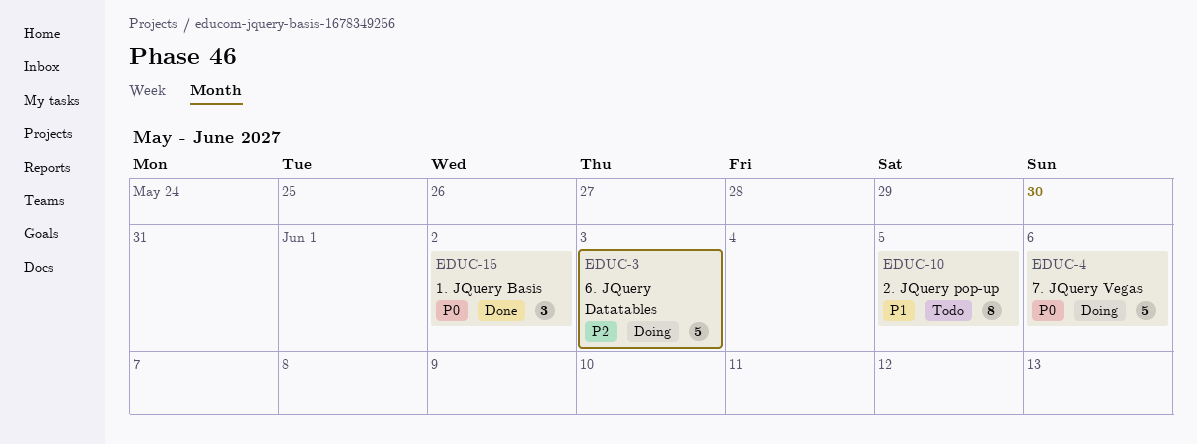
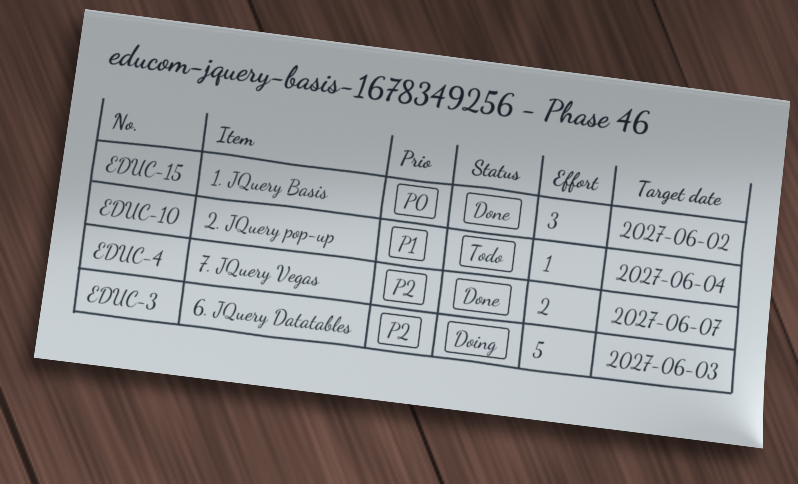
EDUC-4, status: Doing -> Done
EDUC-4, priority: P0 -> P2
EDUC-4, estimate: 5 -> 2
EDUC-4, due: Jun 6 -> Jun 7
EDUC-10, estimate: 8 -> 1
EDUC-10, due: Jun 5 -> Jun 4

